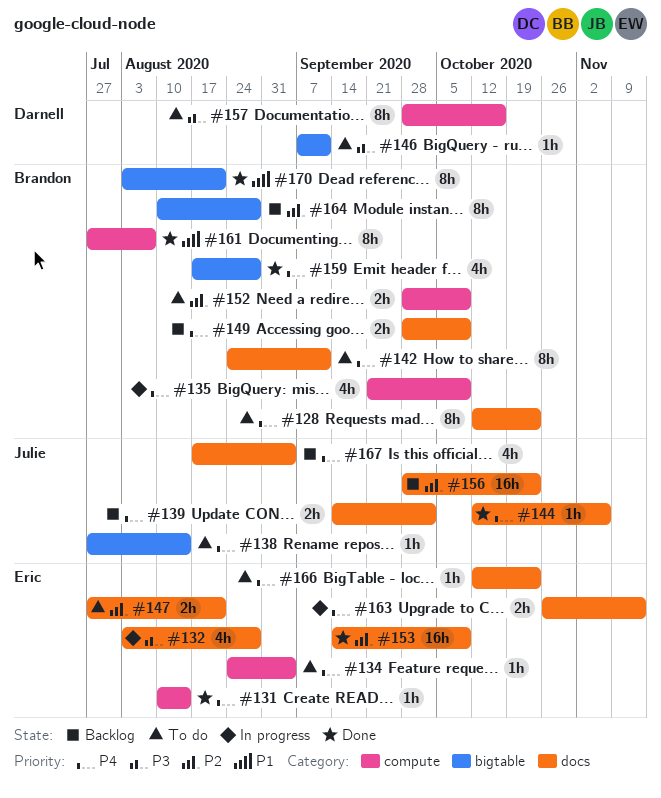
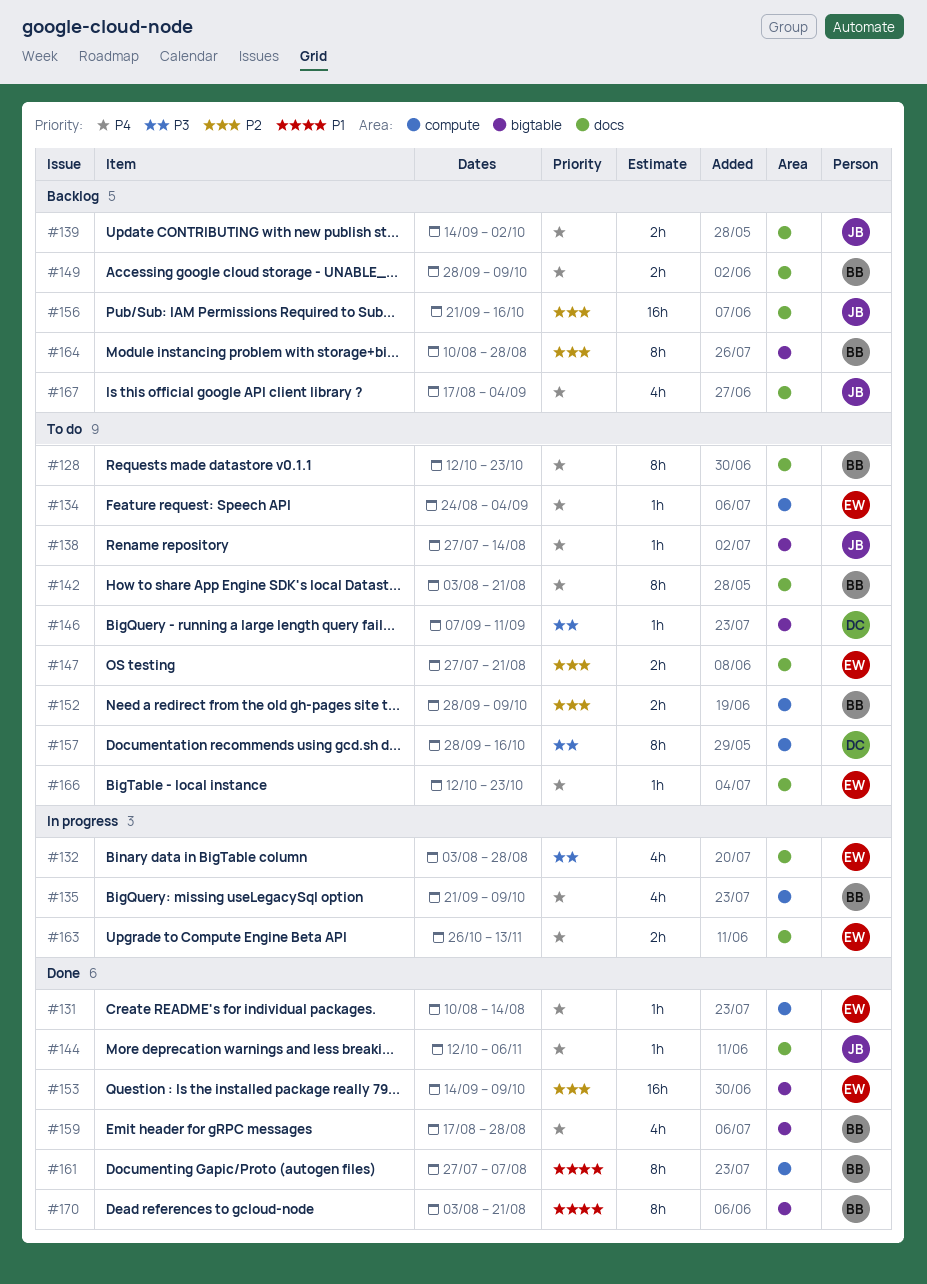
#142, start: Aug 24 -> Aug 3
#142, due: Sep 11 -> Aug 21
#153, label: docs -> bigtable
#156, start: Sep 28 -> Sep 21
#156, due: Oct 23 -> Oct 16

